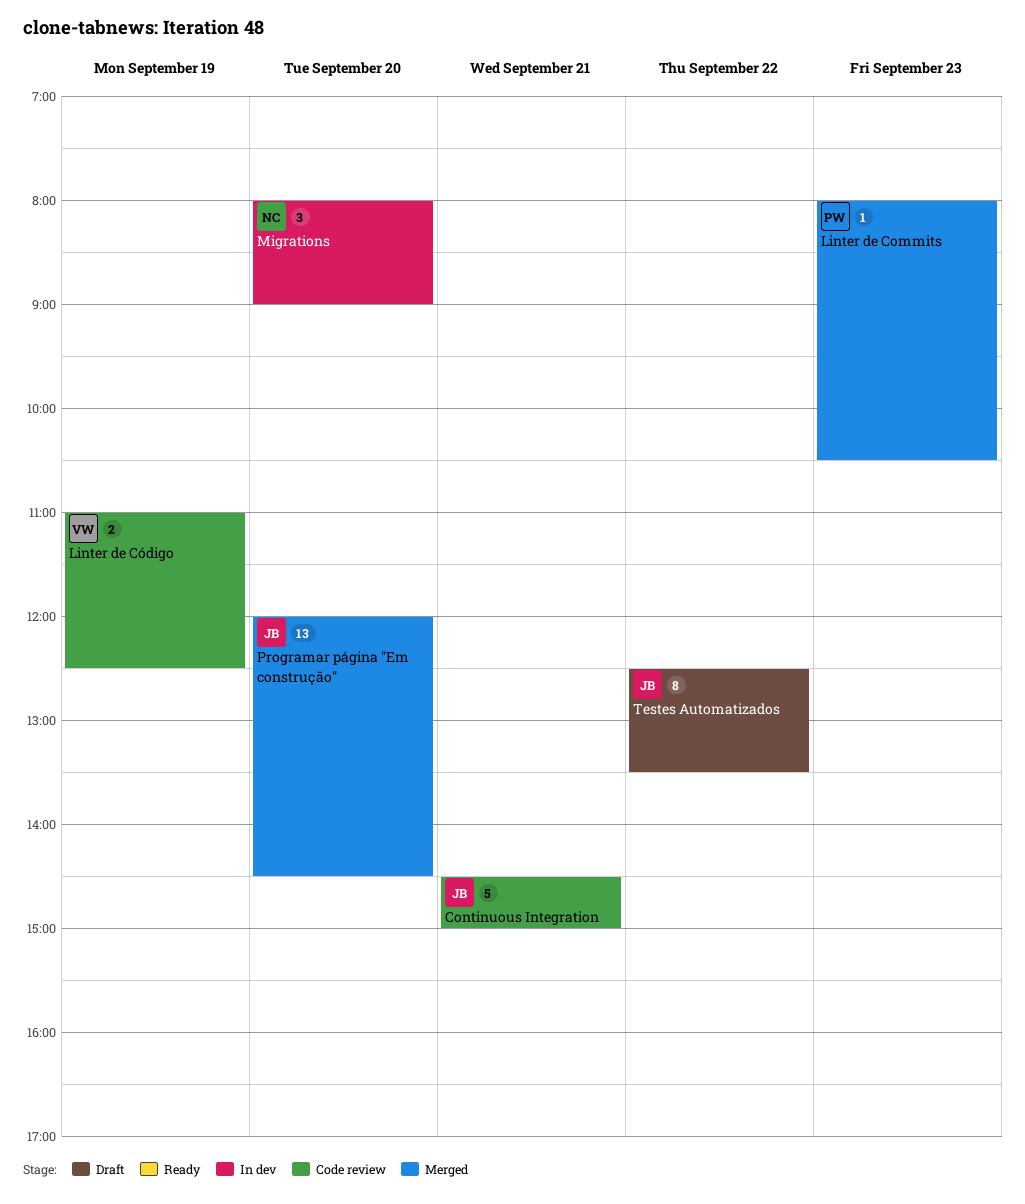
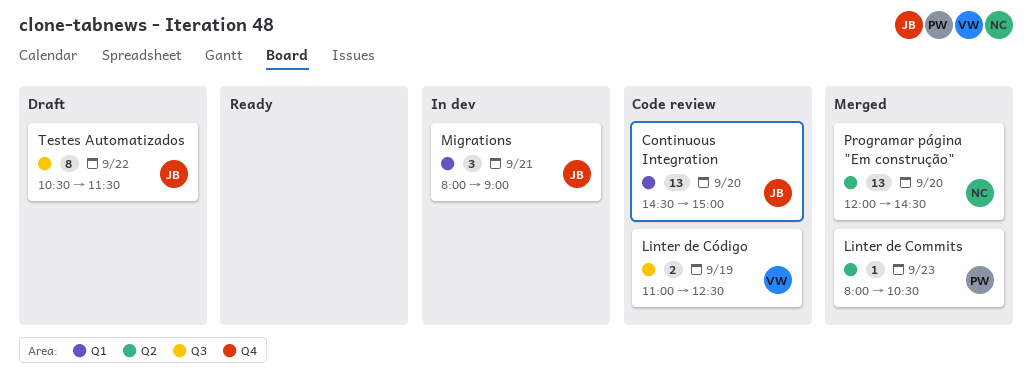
Continuous Integration, estimate: 5 -> 13
Continuous Integration, day: Sep 21 -> Sep 20
Migrations, owner: NC -> JB
Migrations, day: Sep 20 -> Sep 21
Programar página "Em construção", owner: JB -> NC
Testes Automatizados, begins: 12:30 -> 10:30
Testes Automatizados, ends: 13:30 -> 11:30

